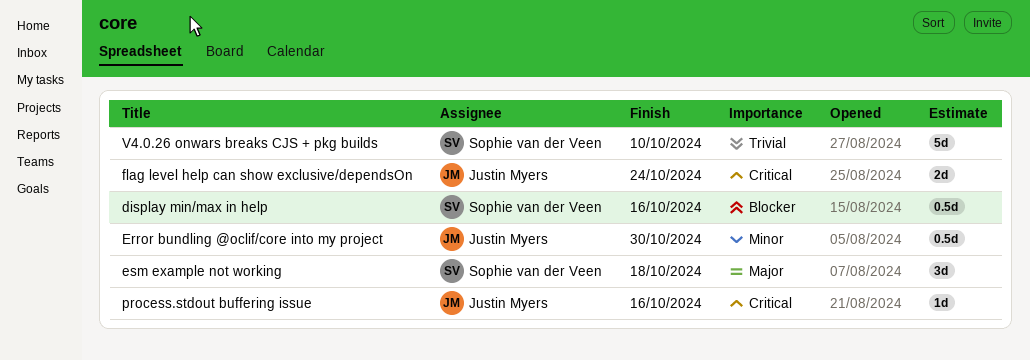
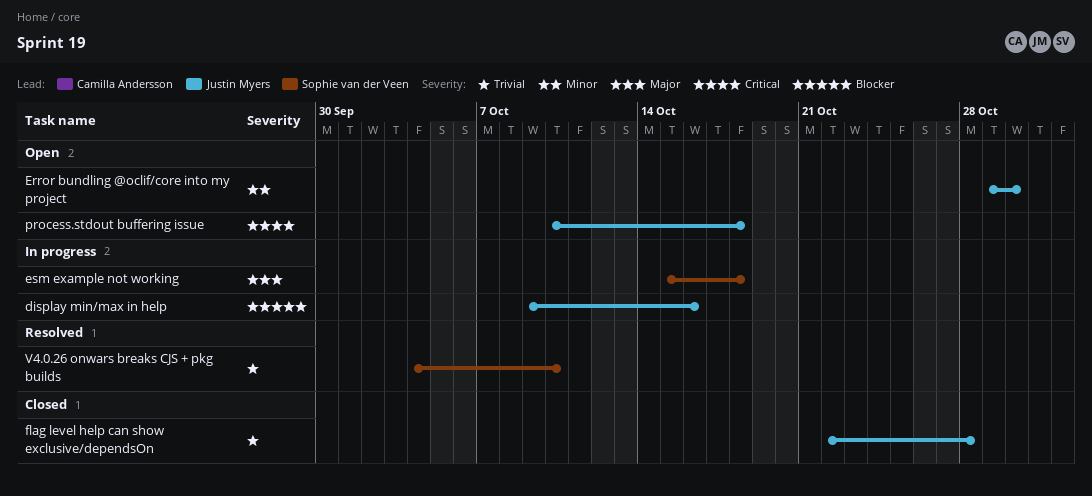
display min/max in help, owner: Sophie van der Veen -> Justin Myers
flag level help can show exclusive/dependsOn, priority: Critical -> Trivial
flag level help can show exclusive/dependsOn, due: Oct 24 -> Oct 28
process.stdout buffering issue, due: Oct 16 -> Oct 18

